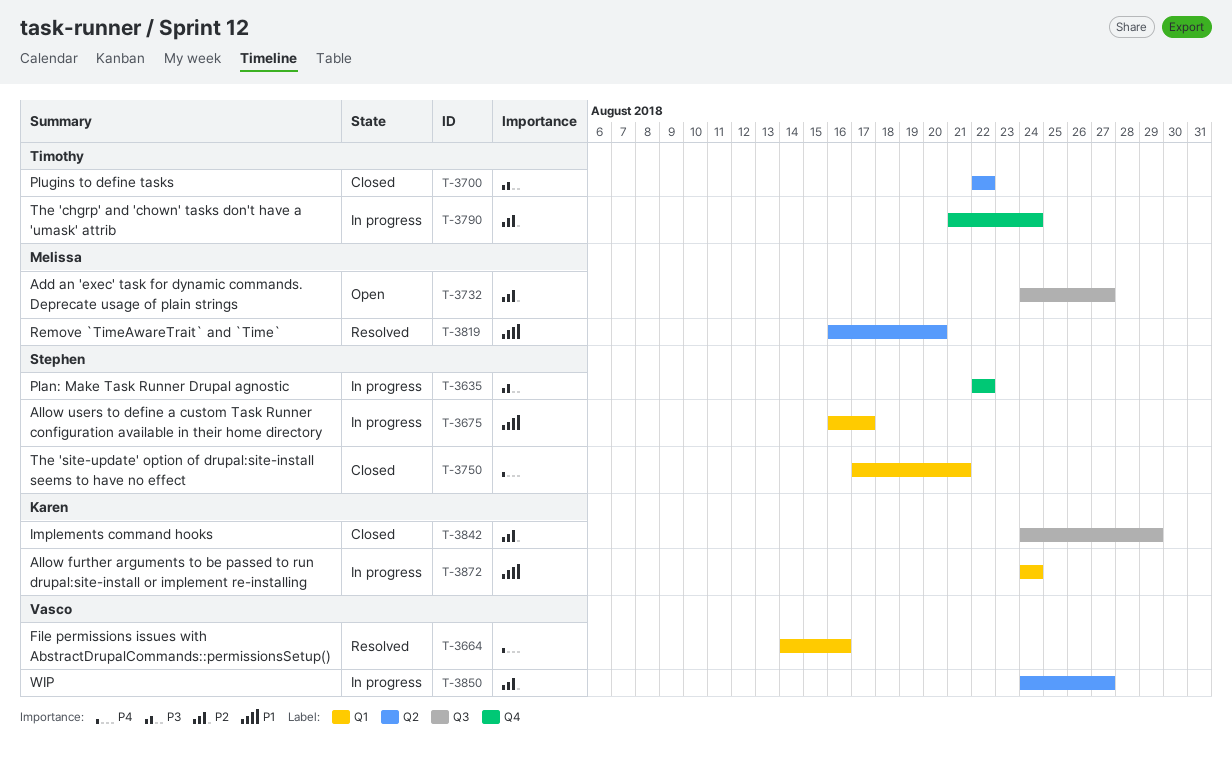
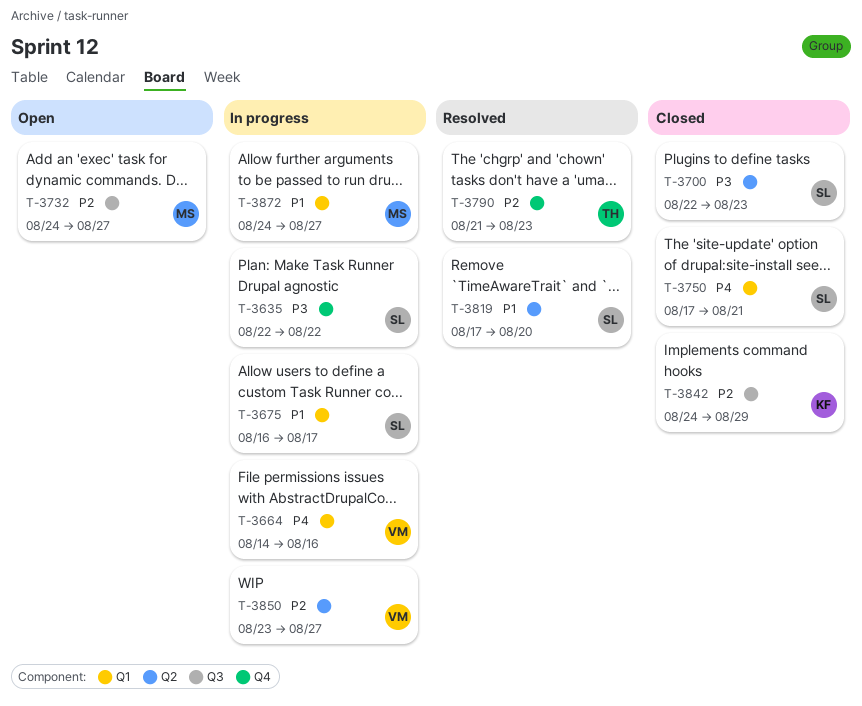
T-3664, status: Resolved -> In progress
T-3700, owner: Timothy -> Stephen
T-3700, due: Aug 22 -> Aug 23
T-3790, status: In progress -> Resolved
T-3790, due: Aug 24 -> Aug 23
T-3819, owner: Melissa -> Stephen
T-3819, start: Aug 16 -> Aug 17
T-3850, start: Aug 24 -> Aug 23
T-3872, owner: Karen -> Melissa
T-3872, due: Aug 24 -> Aug 27

